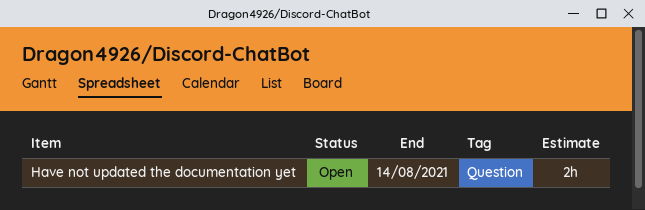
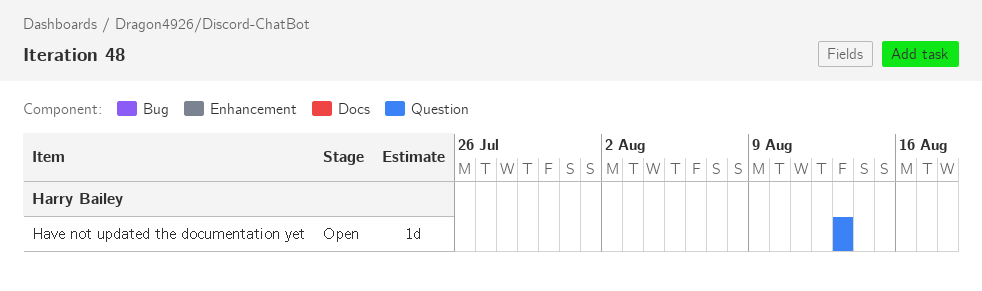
Have not updated the documentation yet, estimate: 2h -> 1d
Have not updated the documentation yet, due: Aug 14 -> Aug 13

